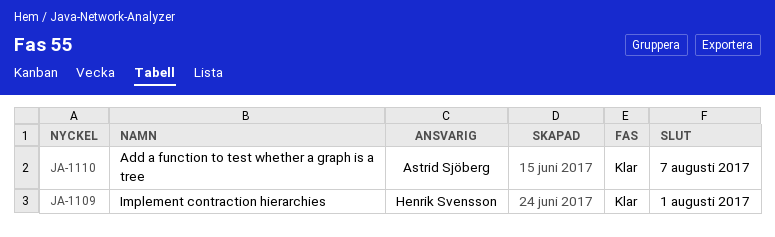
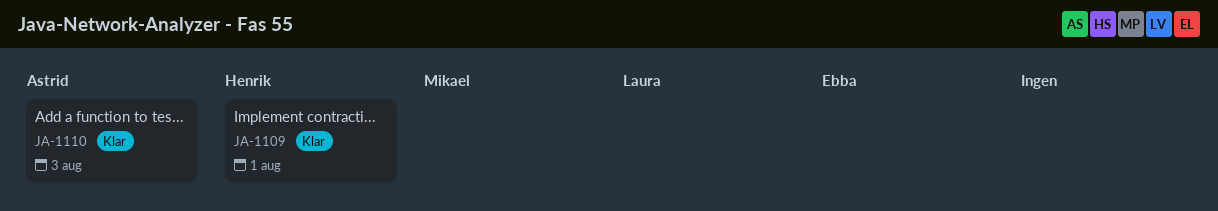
JA-1110, due: Aug 7 -> Aug 3

